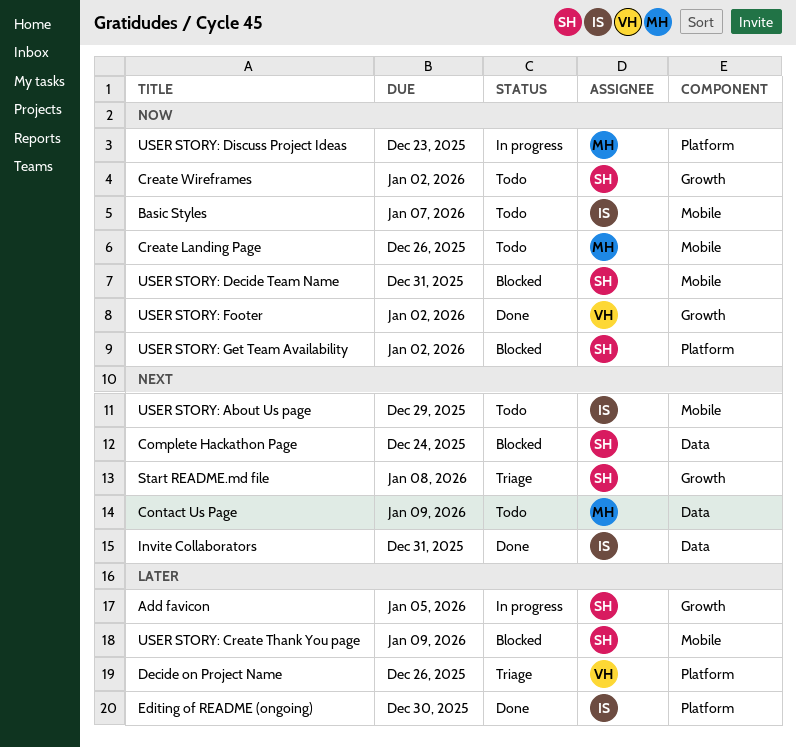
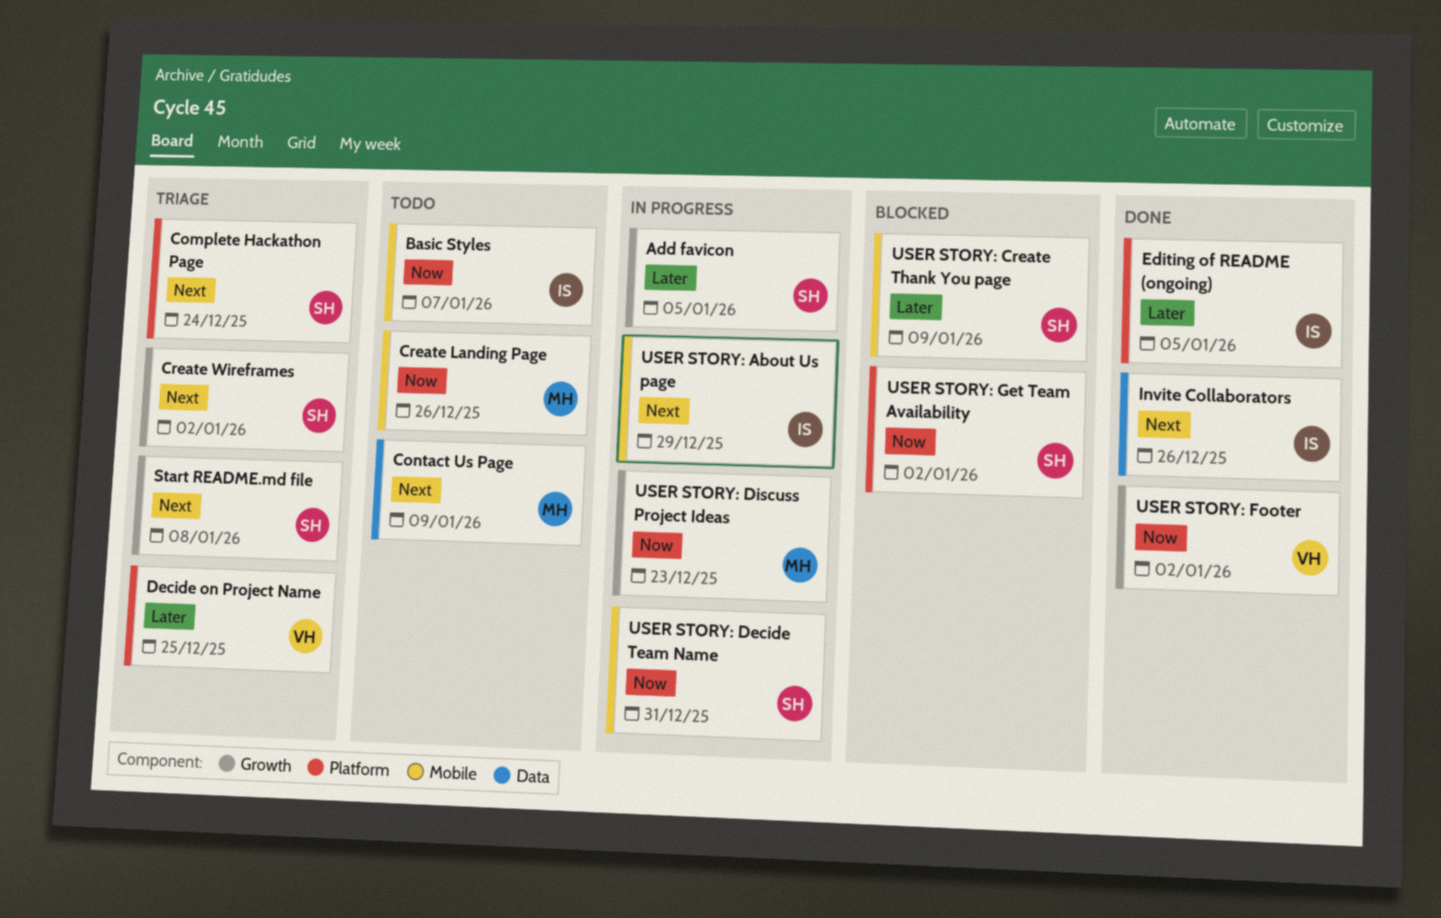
Complete Hackathon Page, status: Blocked -> Triage
Complete Hackathon Page, label: Data -> Platform
Create Wireframes, status: Todo -> Triage
Create Wireframes, priority: Now -> Next
Decide on Project Name, due: Dec 26 -> Dec 25
Editing of README (ongoing), due: Dec 30 -> Jan 5
Invite Collaborators, due: Dec 31 -> Dec 26
USER STORY: About Us page, status: Todo -> In progress
USER STORY: Decide Team Name, status: Blocked -> In progress
USER STORY: Discuss Project Ideas, label: Platform -> Growth

